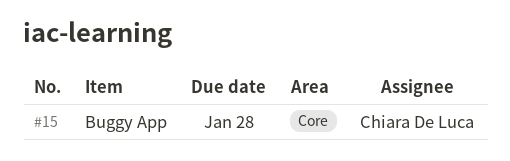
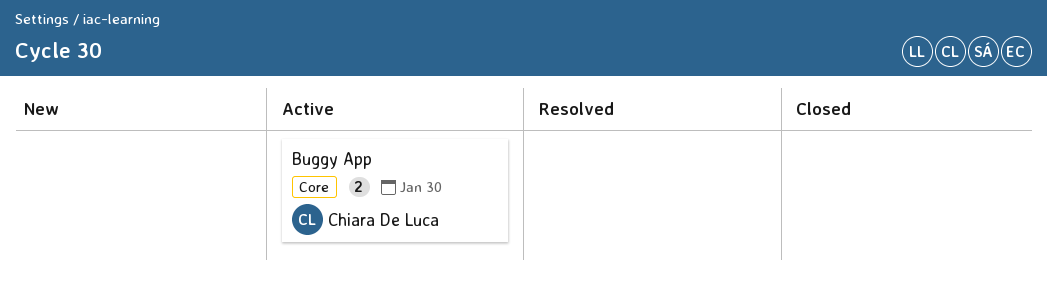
Buggy App, due: Jan 28 -> Jan 30

